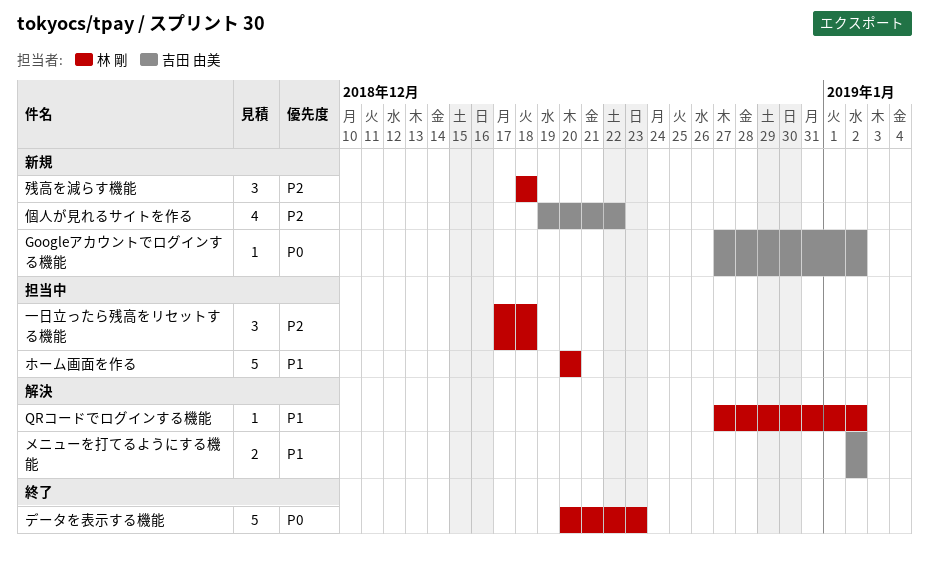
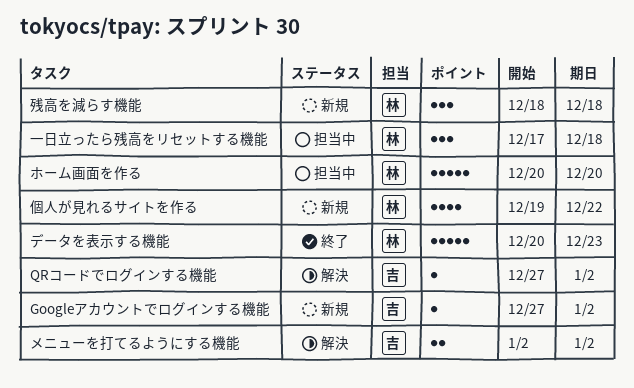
QRコードでログインする機能, owner: 林 剛 -> 吉田 由美
個人が見れるサイトを作る, owner: 吉田 由美 -> 林 剛

